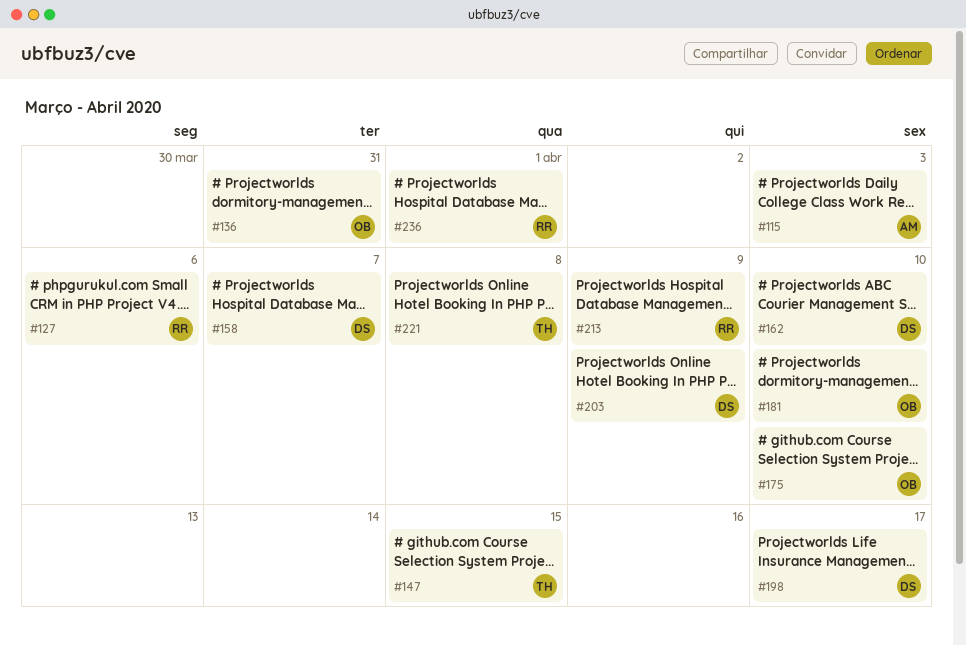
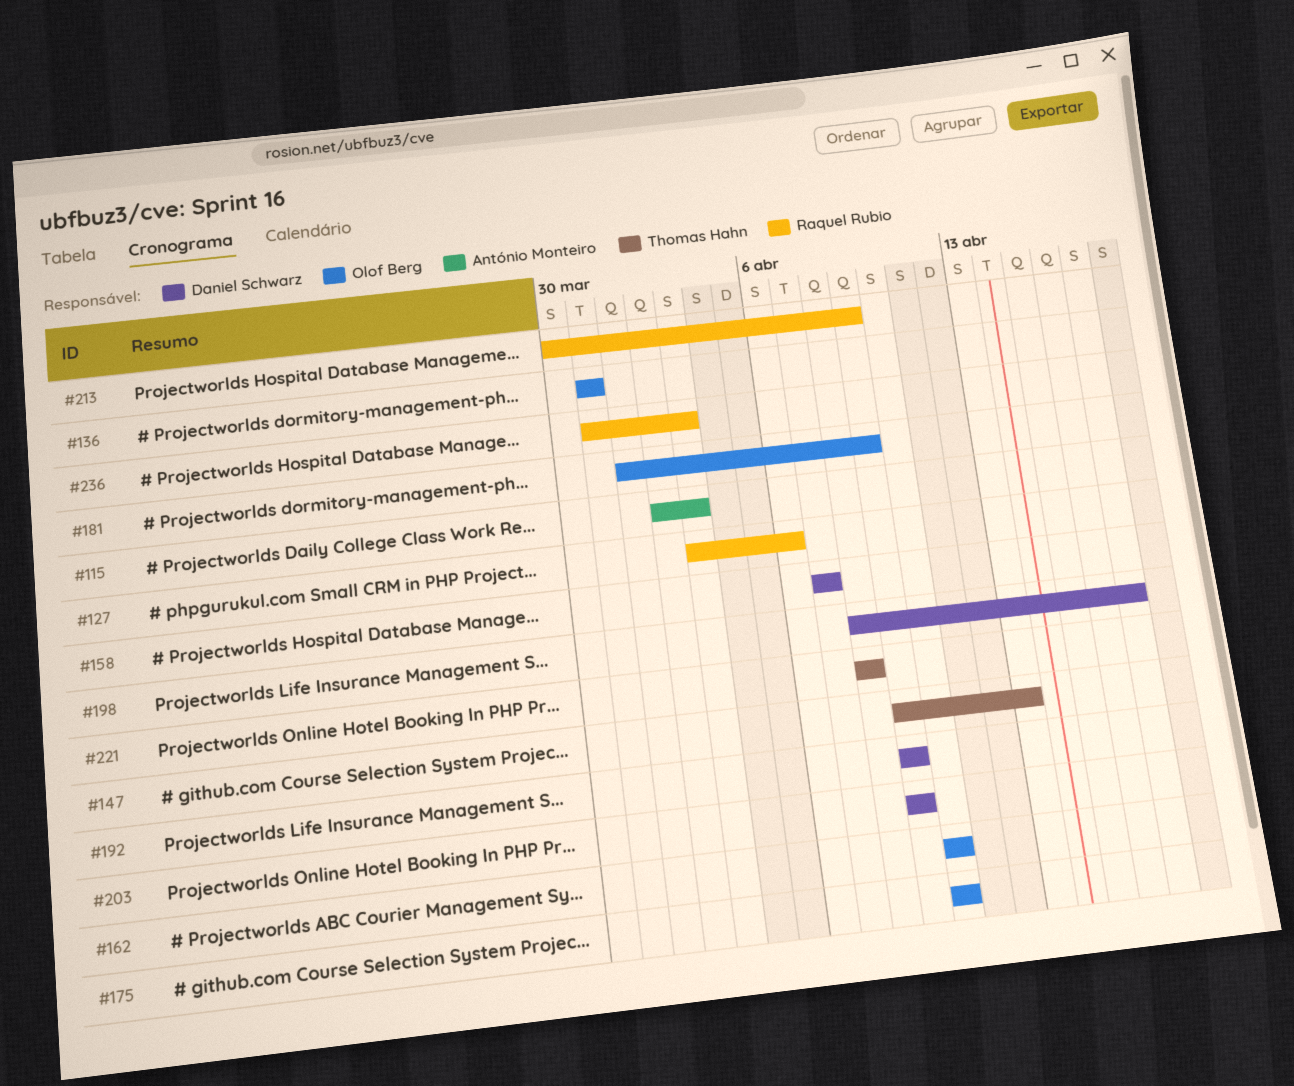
#147, due: Apr 15 -> Apr 13
#162, owner: Daniel Schwarz -> Olof Berg
#181, due: Apr 10 -> Apr 9
#192: none -> present
#236, due: Apr 1 -> Apr 3

